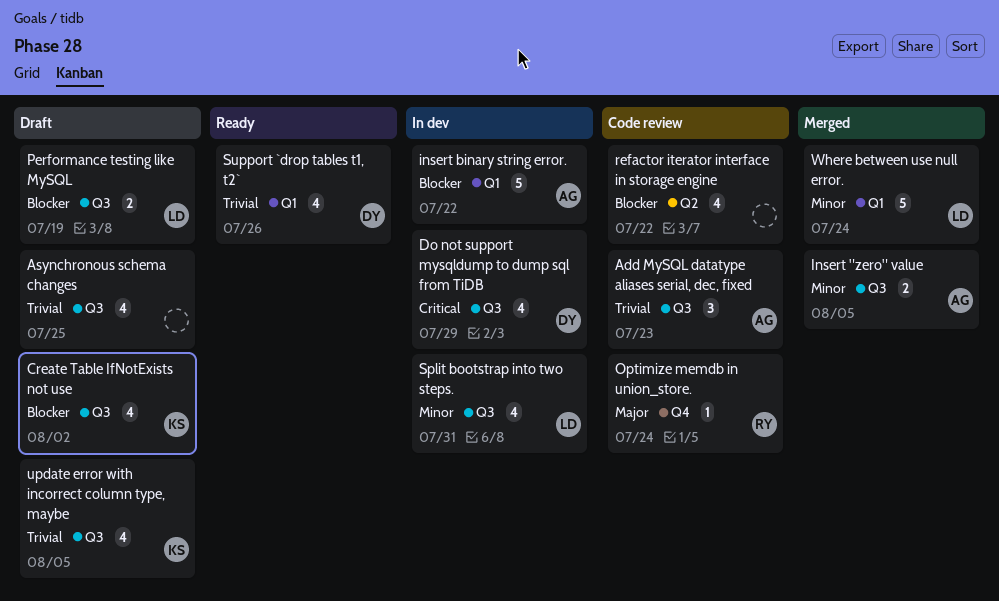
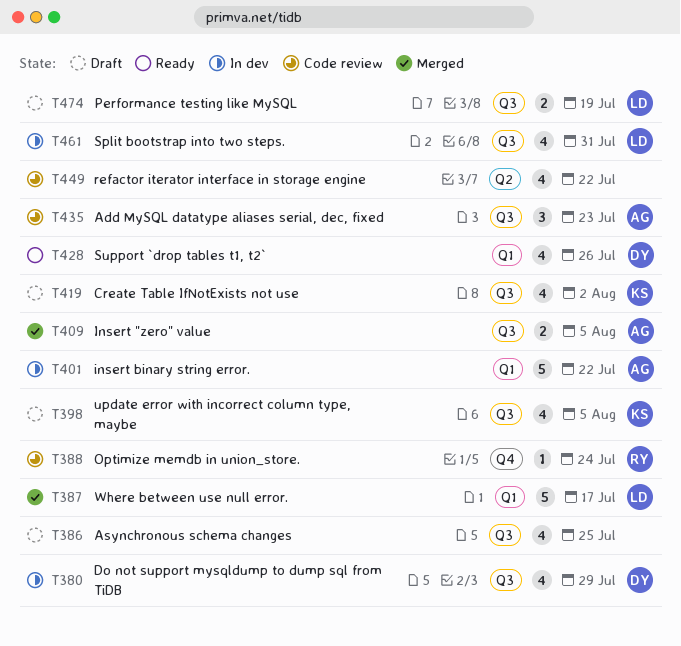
Where between use null error., due: Jul 24 -> Jul 17

